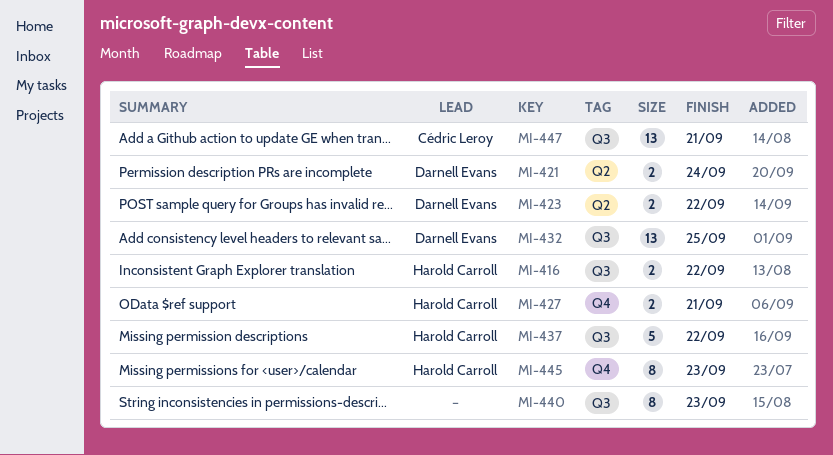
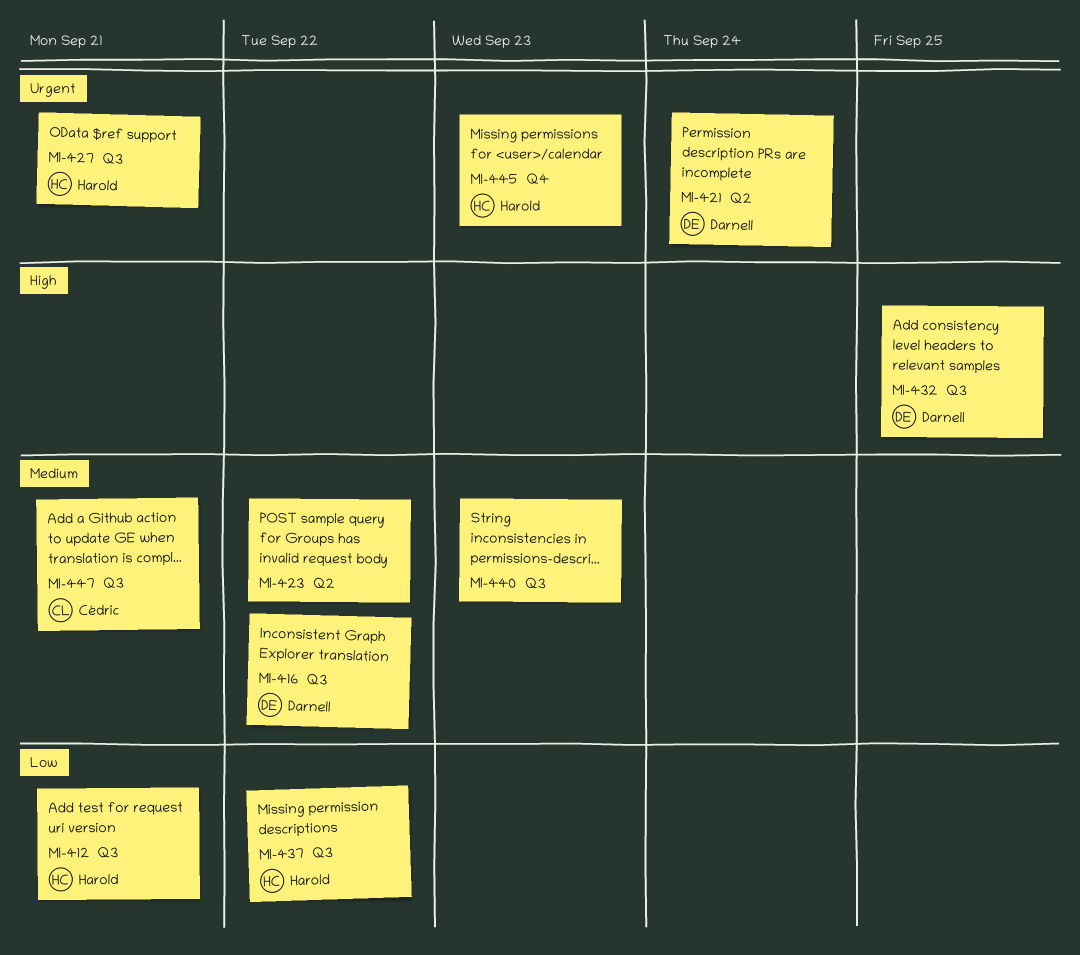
MI-412: none -> present
MI-416, owner: Harold Carroll -> Darnell Evans
MI-423, owner: Darnell Evans -> none
MI-427, label: Q4 -> Q3

